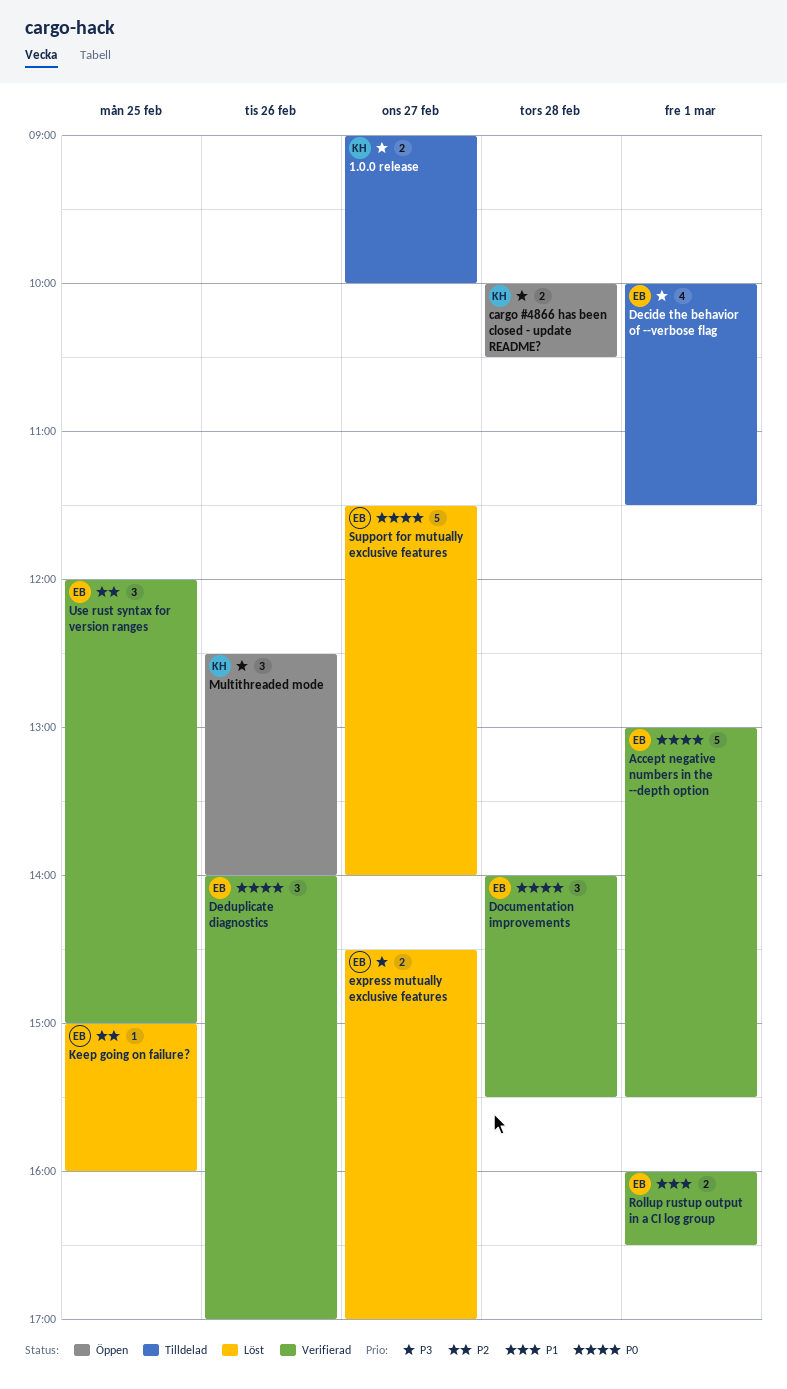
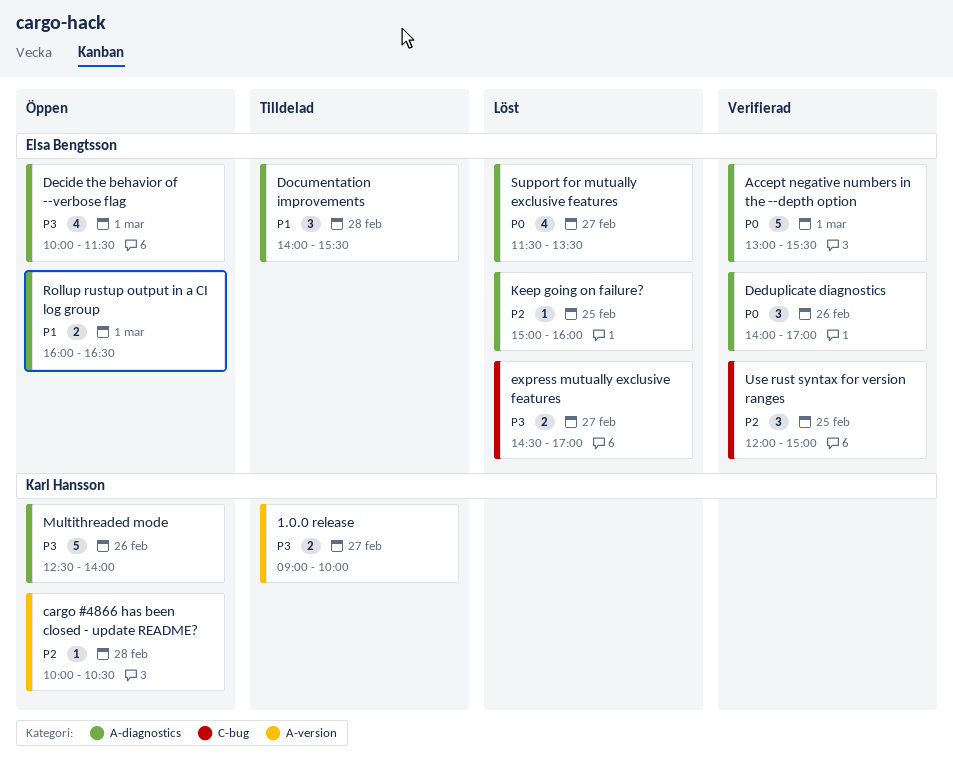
cargo #4866 has been closed - update README?, priority: P3 -> P2
cargo #4866 has been closed - update README?, estimate: 2 -> 1
Decide the behavior of --verbose flag, status: Tilldelad -> Öppen
Documentation improvements, status: Verifierad -> Tilldelad
Documentation improvements, priority: P0 -> P1
Multithreaded mode, estimate: 3 -> 5
Rollup rustup output in a CI log group, status: Verifierad -> Öppen
Support for mutually exclusive features, estimate: 5 -> 4
Support for mutually exclusive features, ends: 14:00 -> 13:30

